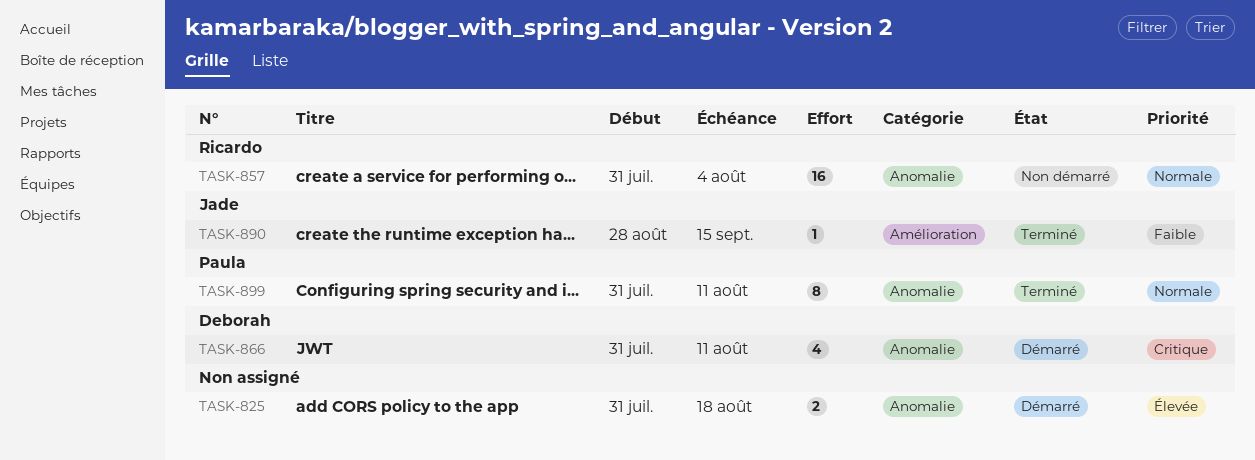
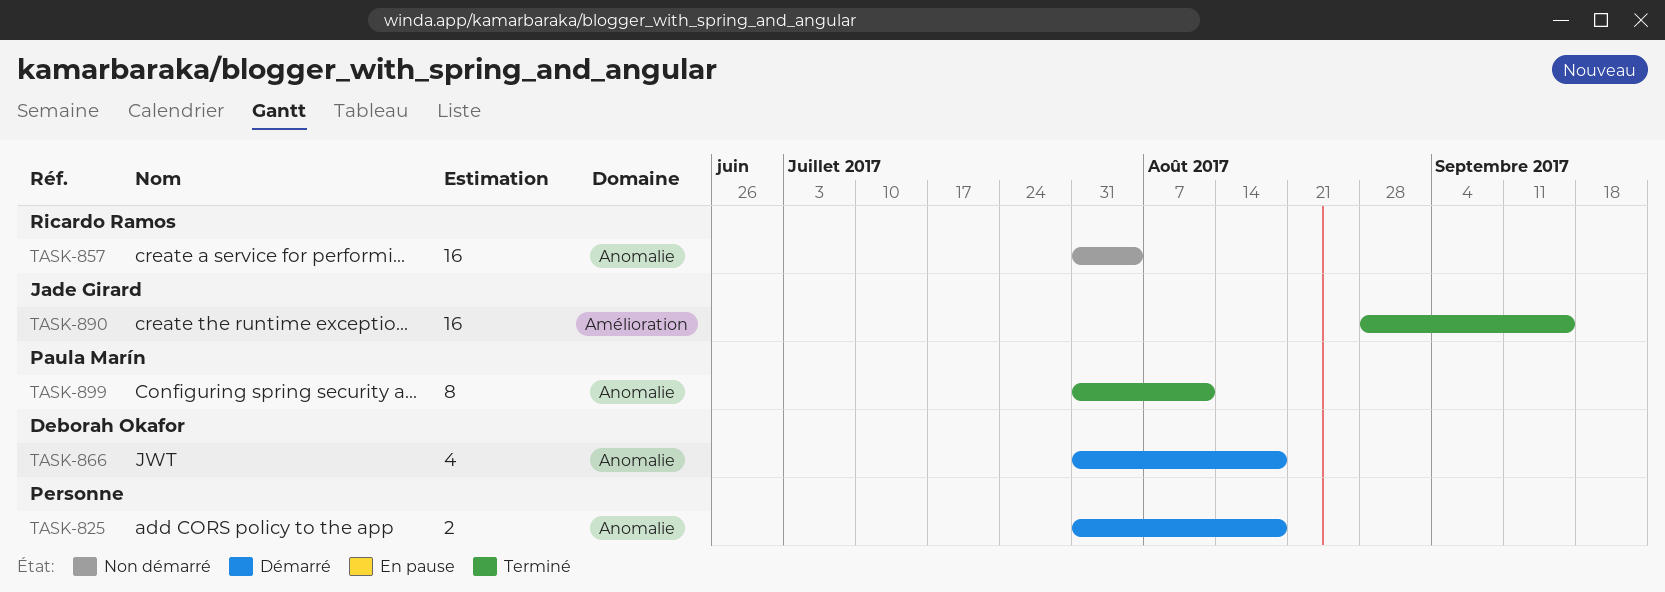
TASK-866, due: Aug 11 -> Aug 18
TASK-890, estimate: 1 -> 16

